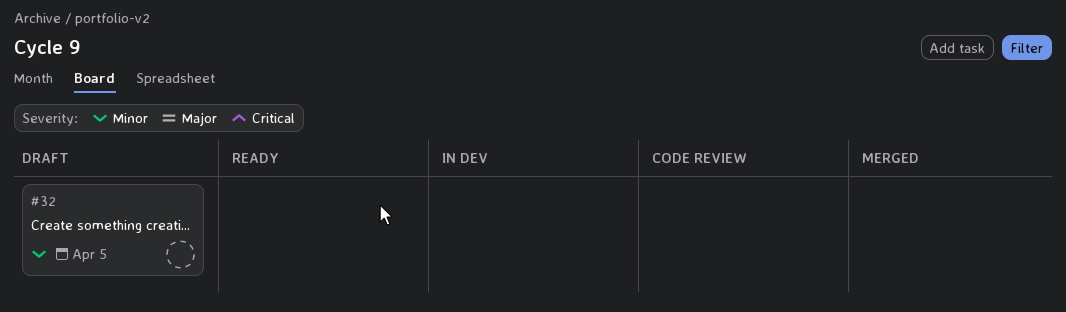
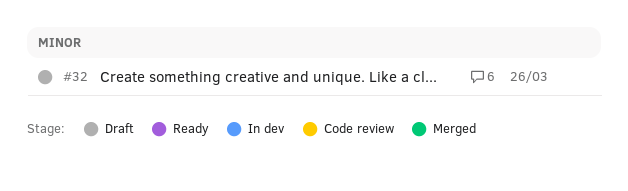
#32, due: Apr 5 -> Mar 26

